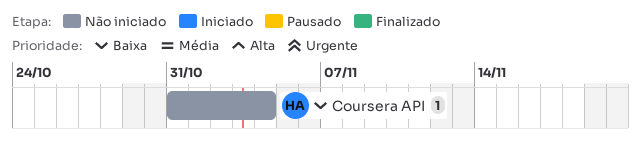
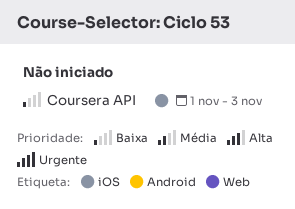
Coursera API, start: Oct 31 -> Nov 1
Coursera API, due: Nov 4 -> Nov 3

